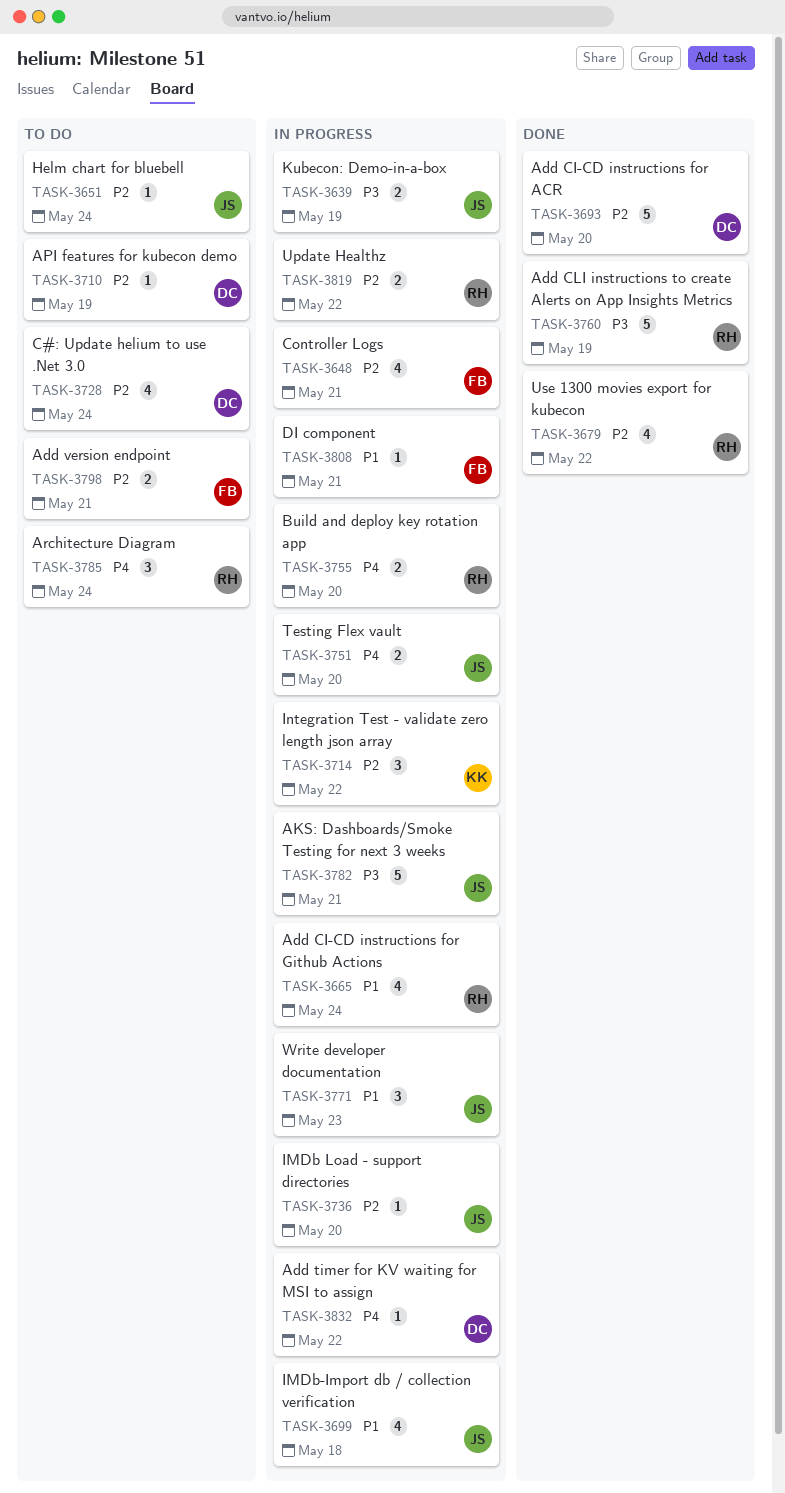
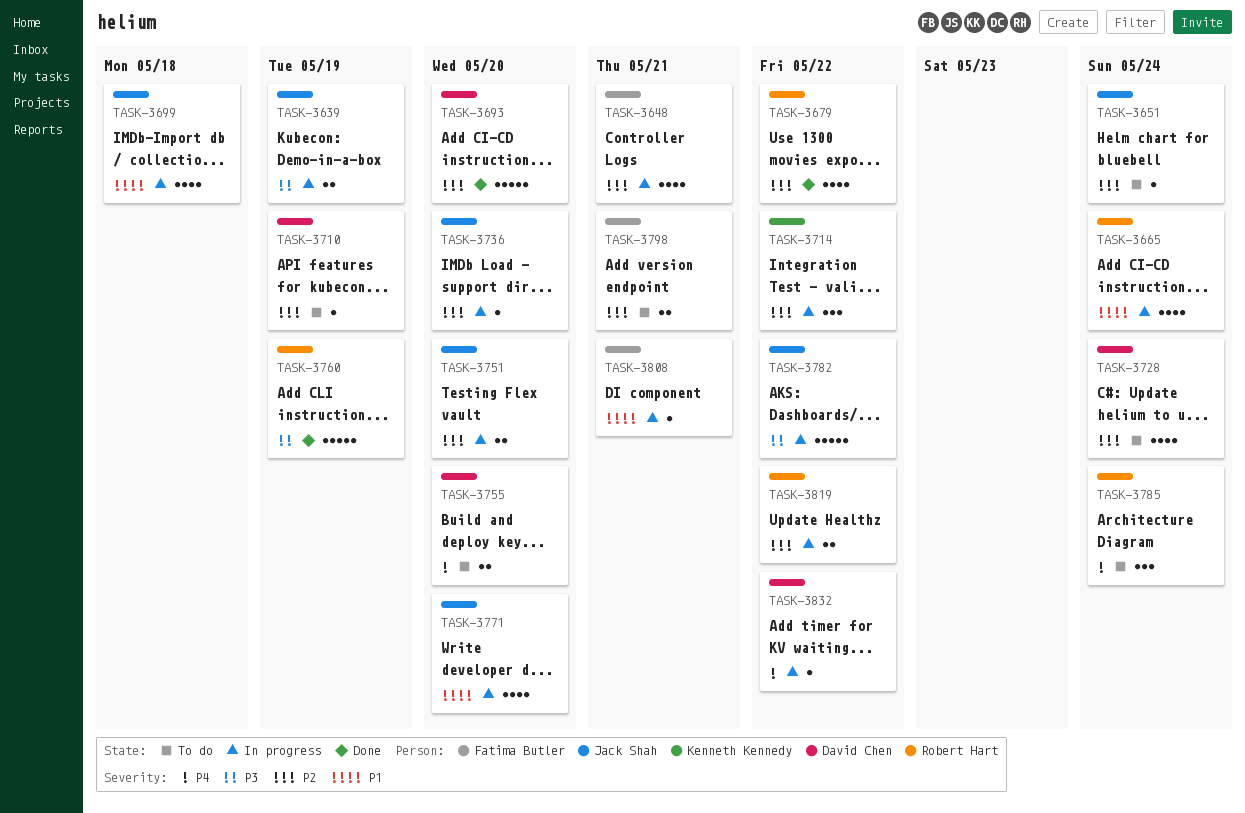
TASK-3751, priority: P4 -> P2
TASK-3755, status: In progress -> To do
TASK-3755, owner: Robert Hart -> David Chen
TASK-3771, estimate: 3 -> 4
TASK-3771, due: May 23 -> May 20
TASK-3782, due: May 21 -> May 22

